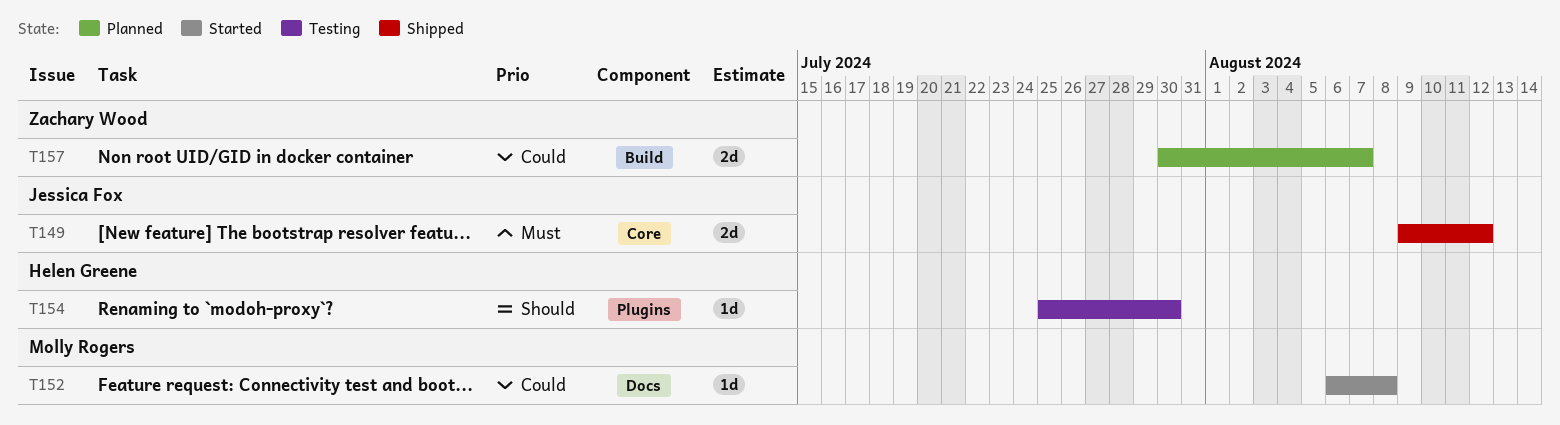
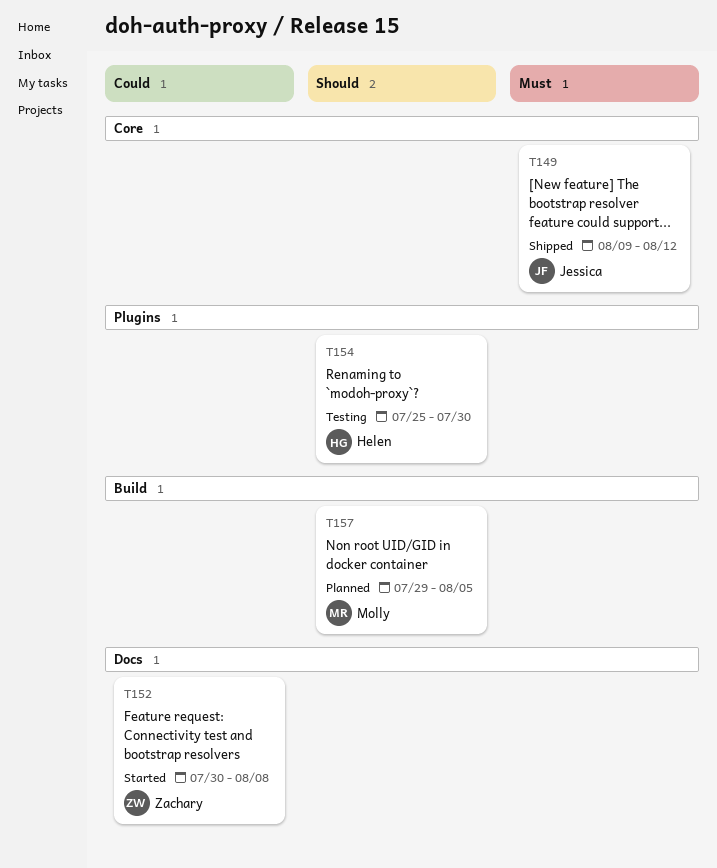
T152, owner: Molly Rogers -> Zachary Wood
T152, start: Aug 6 -> Jul 30
T157, owner: Zachary Wood -> Molly Rogers
T157, priority: Could -> Should
T157, start: Jul 30 -> Jul 29
T157, due: Aug 7 -> Aug 5

